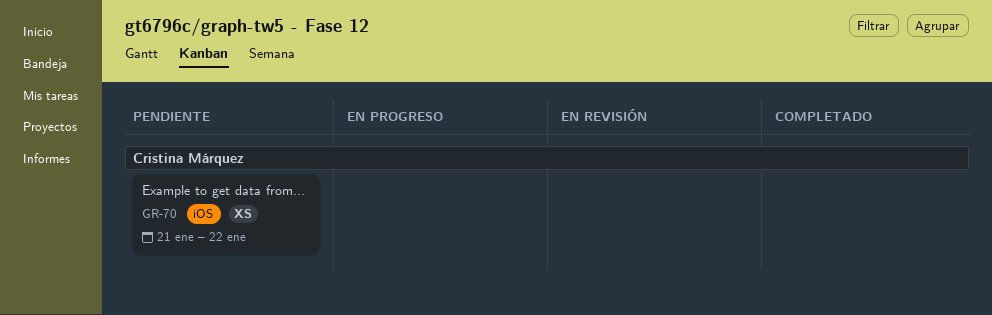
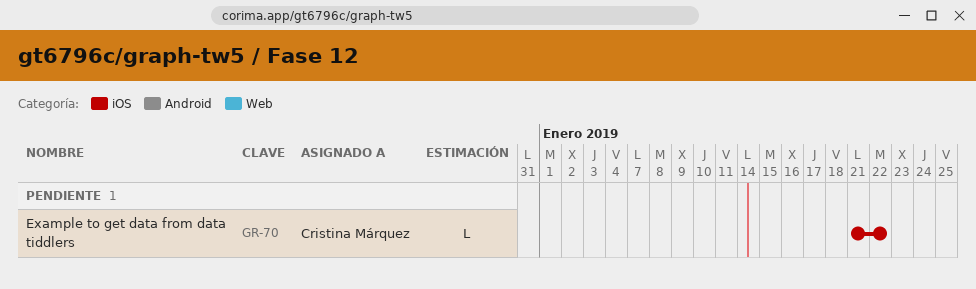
GR-70, estimate: XS -> L

